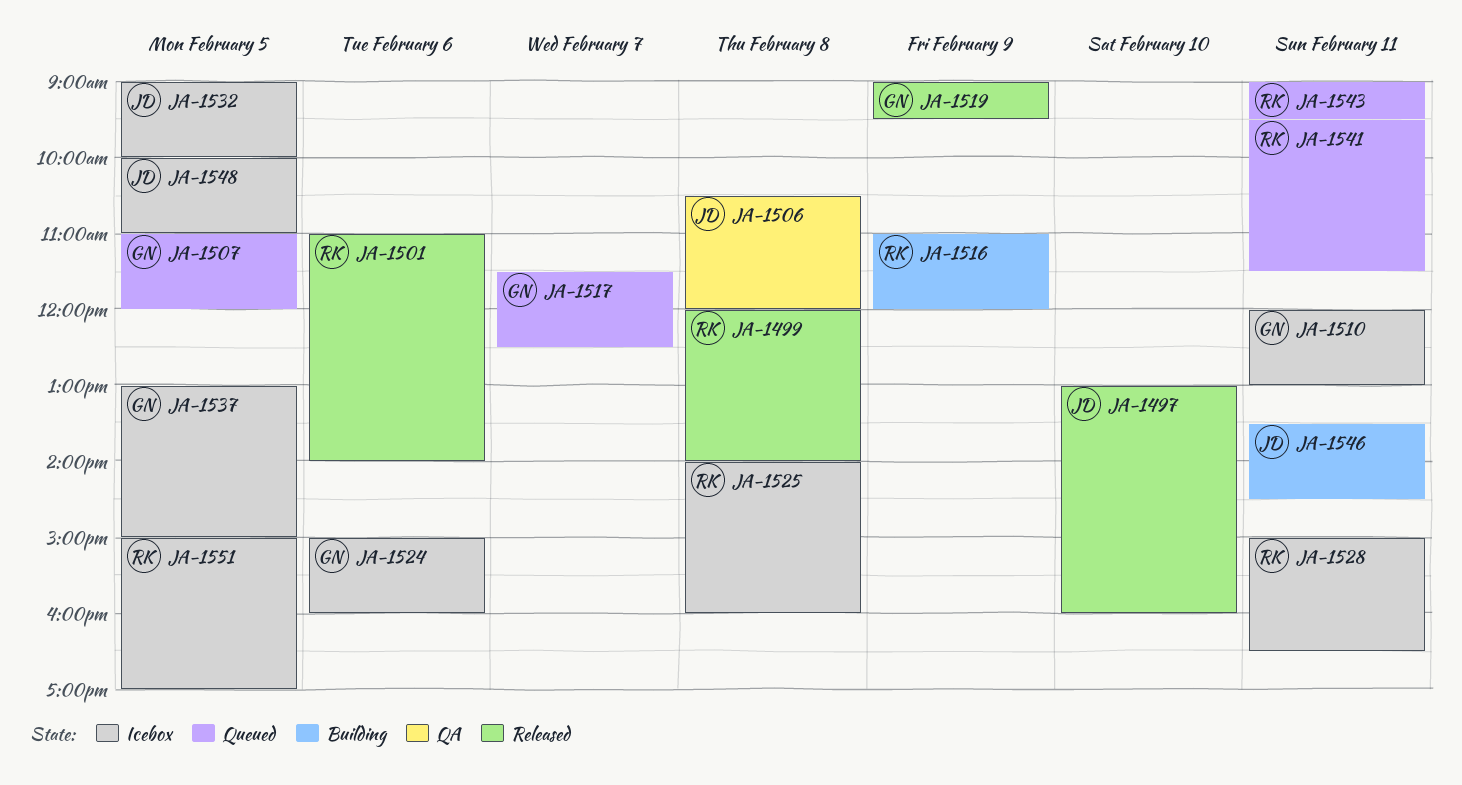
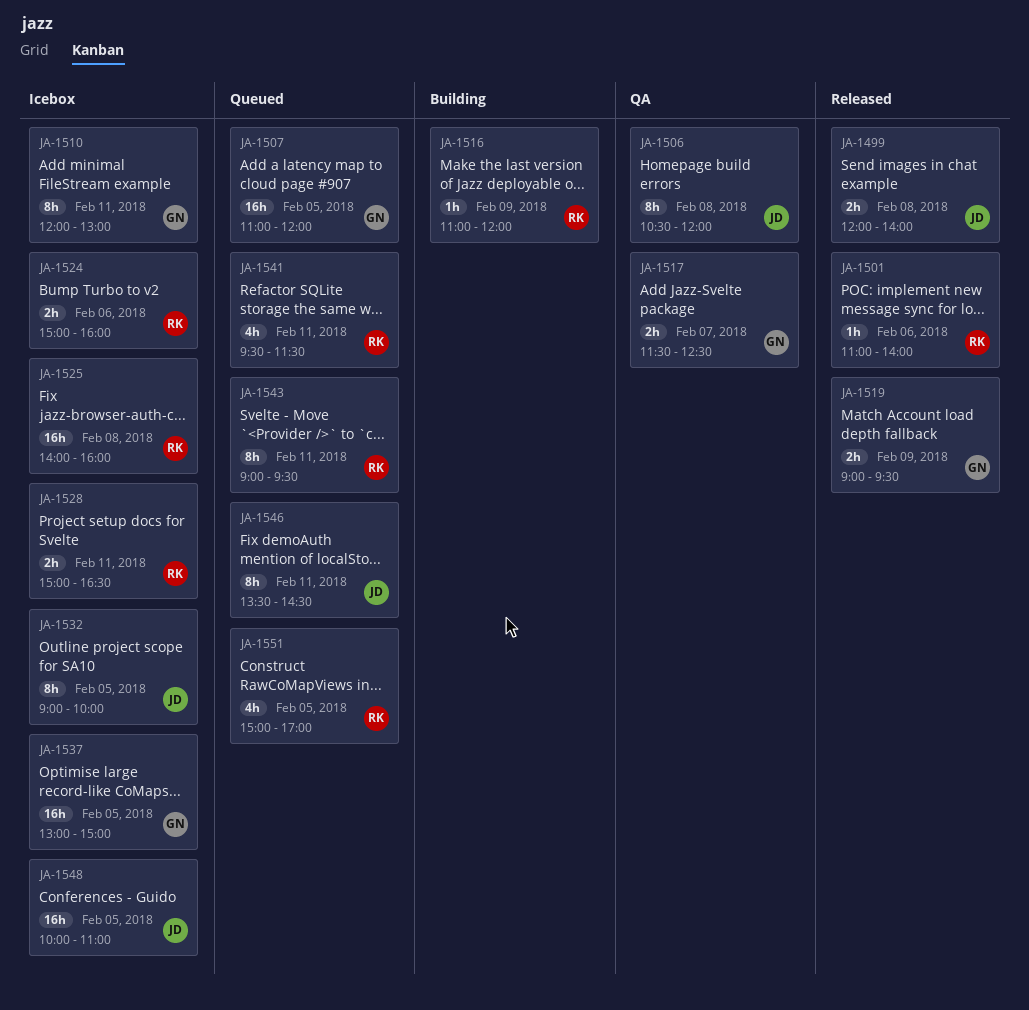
JA-1497: present -> none
JA-1499, owner: RK -> JD
JA-1517, status: Queued -> QA
JA-1524, owner: GN -> RK
JA-1546, status: Building -> Queued
JA-1551, status: Icebox -> Queued

